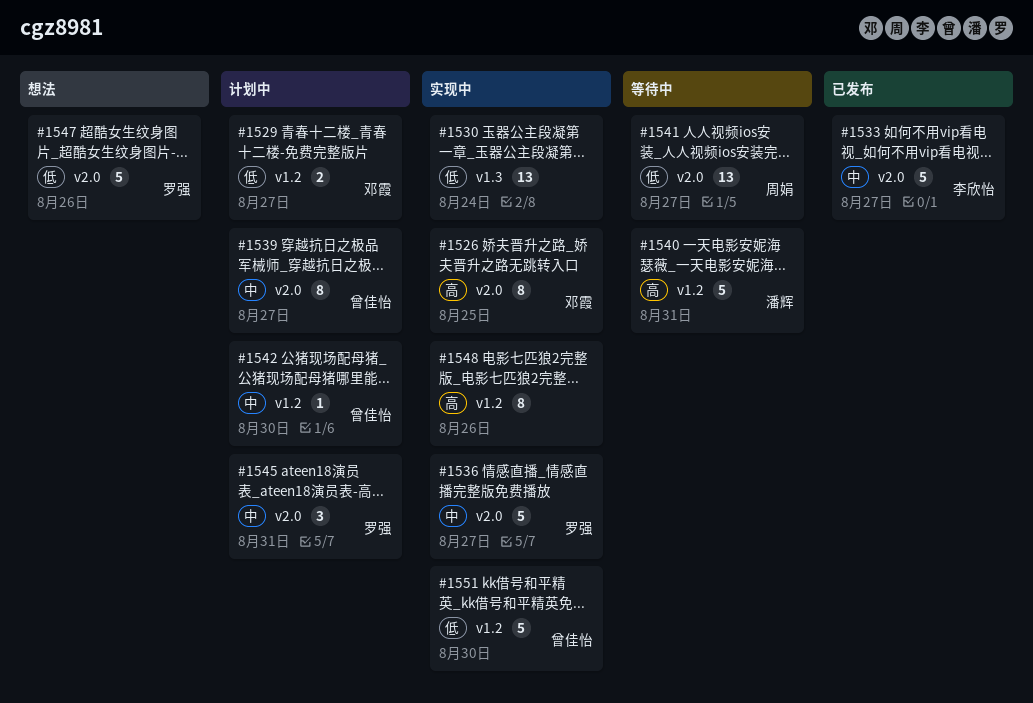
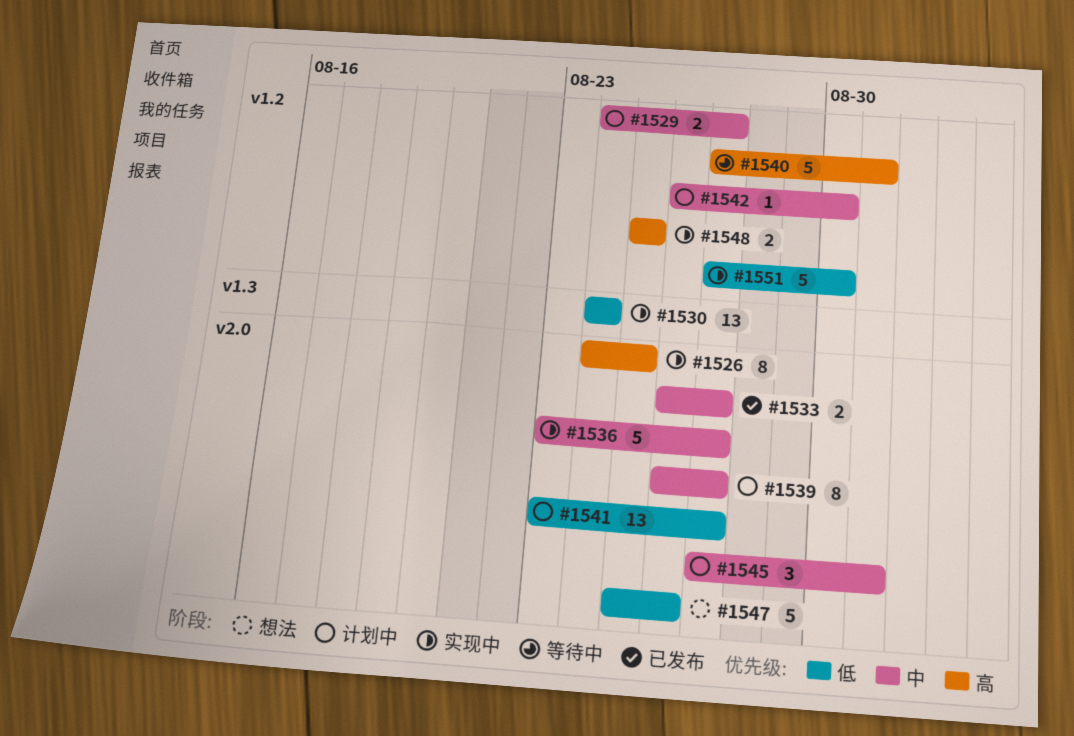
#1529, priority: 低 -> 中
#1533, estimate: 5 -> 2
#1541, status: 等待中 -> 计划中
#1548, estimate: 8 -> 2
#1548, due: Aug 26 -> Aug 25

